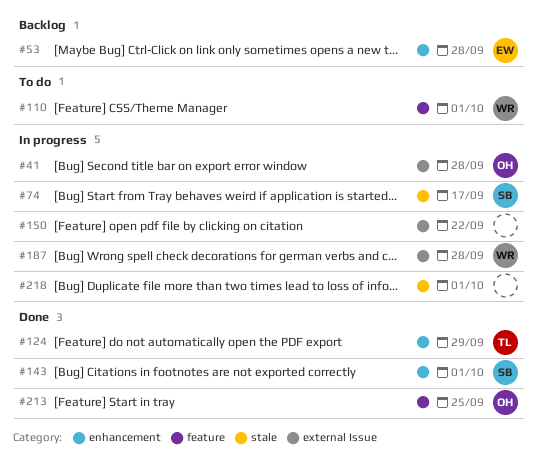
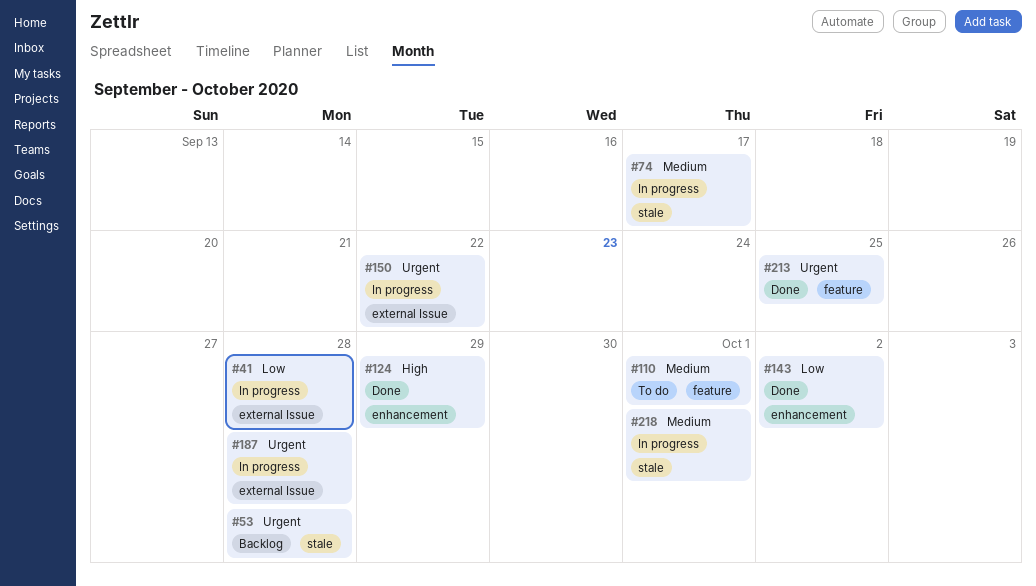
#53, label: enhancement -> stale
#143, due: Oct 1 -> Oct 2

